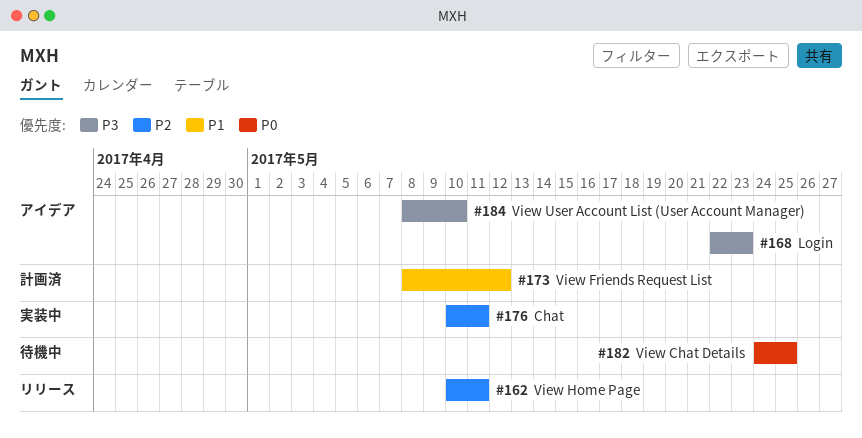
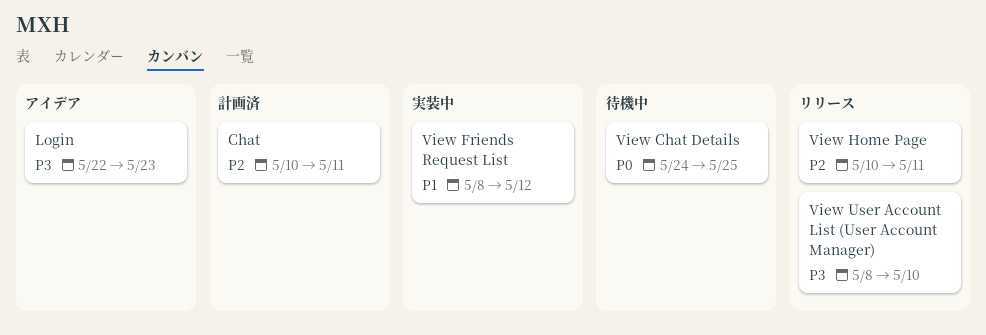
Chat, status: 実装中 -> 計画済
View Friends Request List, status: 計画済 -> 実装中
View User Account List (User Account Manager), status: アイデア -> リリース

